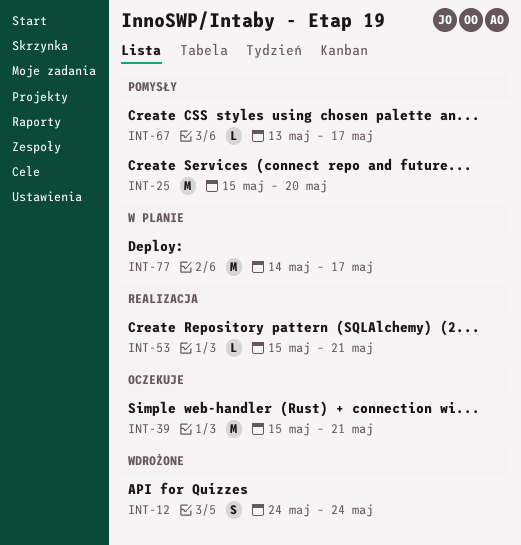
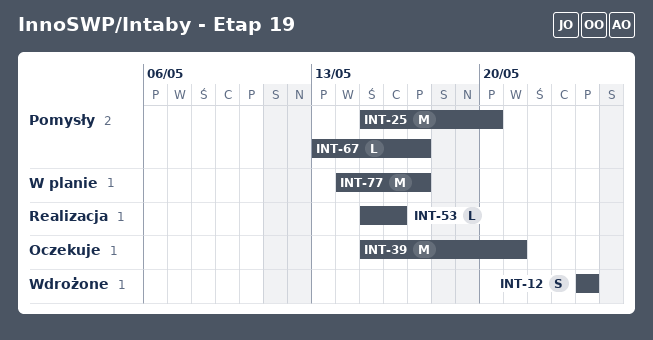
INT-53, due: May 21 -> May 16

